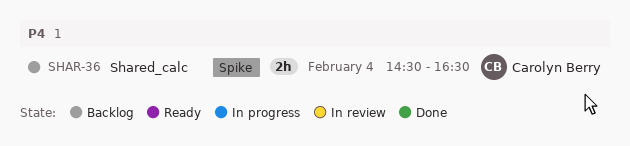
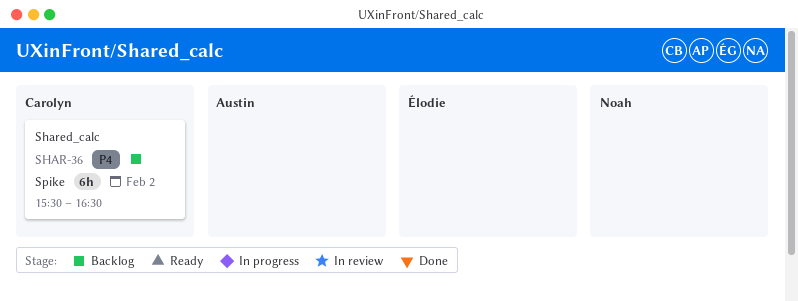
SHAR-36, estimate: 2h -> 6h
SHAR-36, day: Feb 4 -> Feb 2
SHAR-36, begins: 14:30 -> 15:30

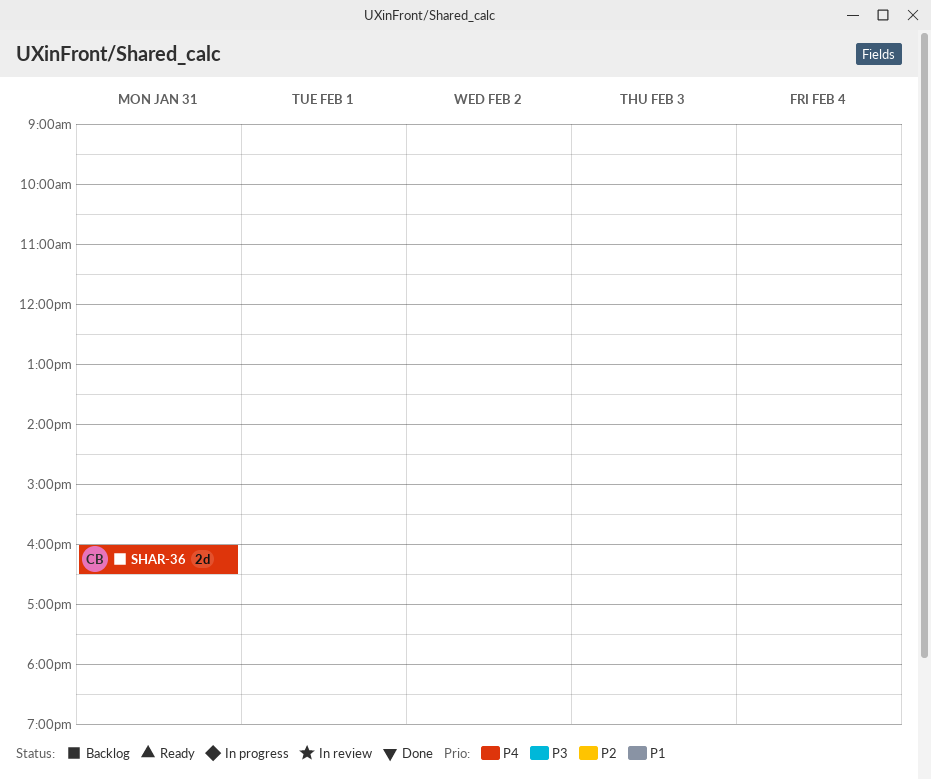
SHAR-36, estimate: 6h -> 2d
SHAR-36, day: Feb 2 -> Jan 31
SHAR-36, begins: 15:30 -> 16:00

